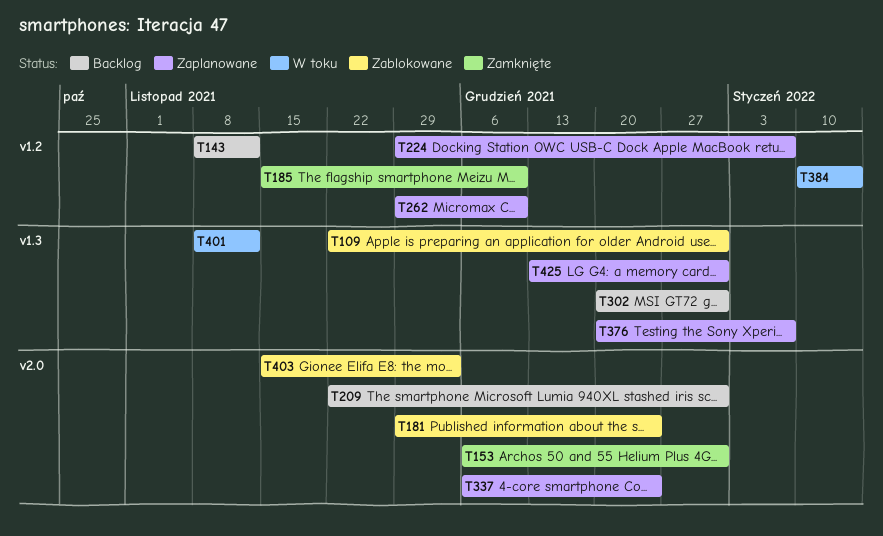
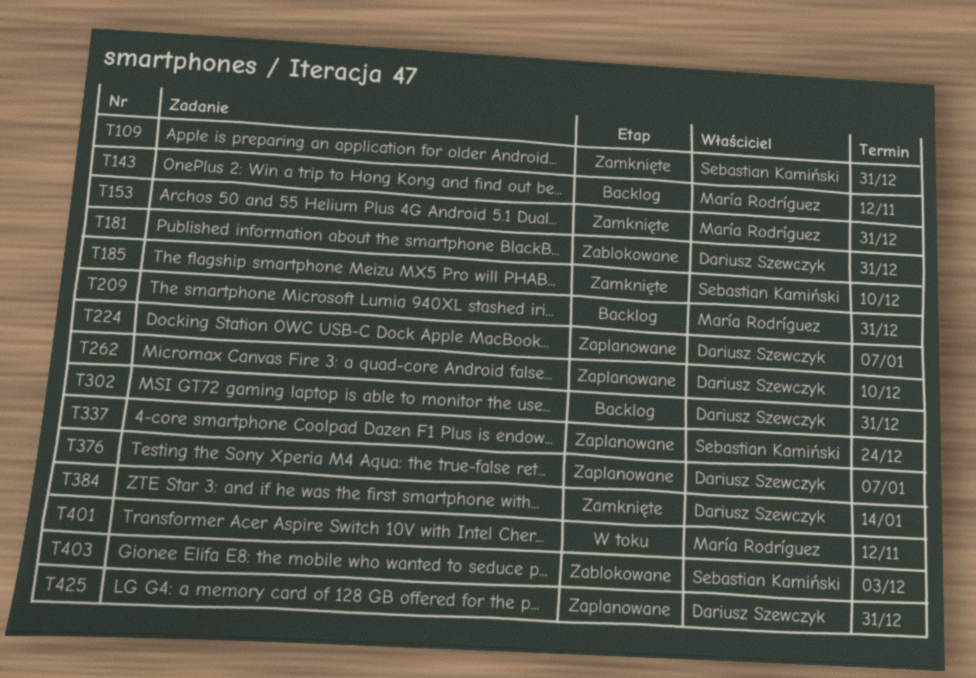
T109, status: Zablokowane -> Zamknięte
T181, due: Dec 24 -> Dec 31
T384, status: W toku -> Zamknięte

